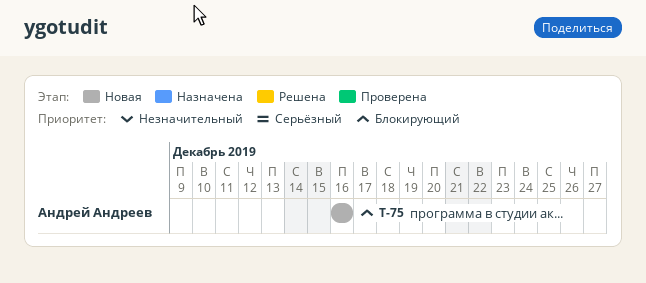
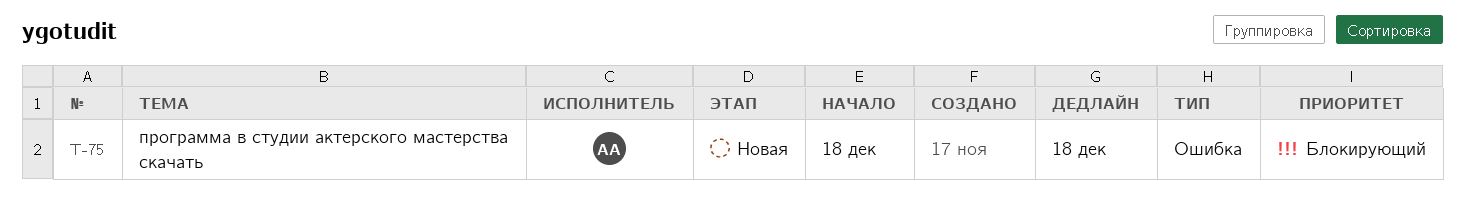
T-75, start: Dec 16 -> Dec 18
T-75, due: Dec 16 -> Dec 18

